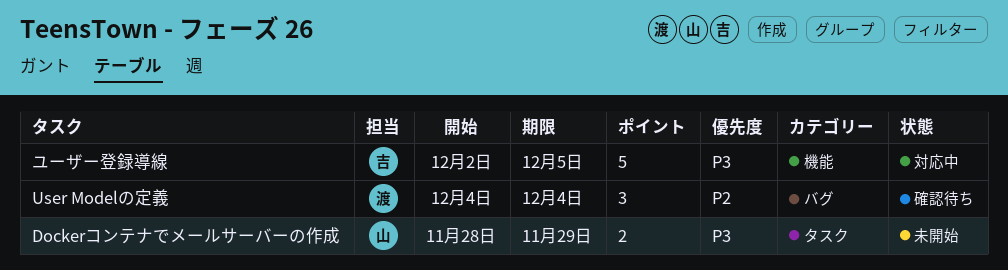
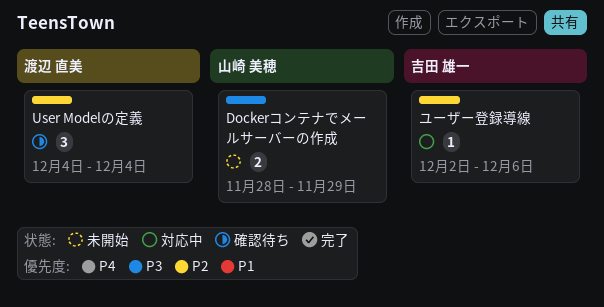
ユーザー登録導線, priority: P3 -> P2
ユーザー登録導線, estimate: 5 -> 1
ユーザー登録導線, due: Dec 5 -> Dec 6

